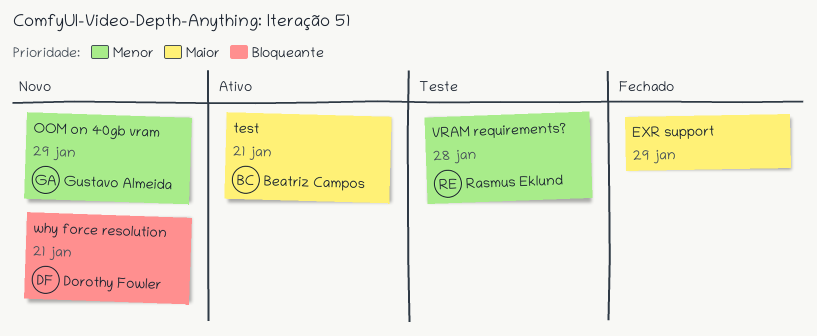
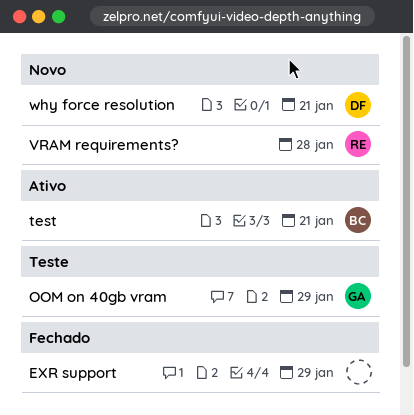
OOM on 40gb vram, status: Novo -> Teste
VRAM requirements?, status: Teste -> Novo

